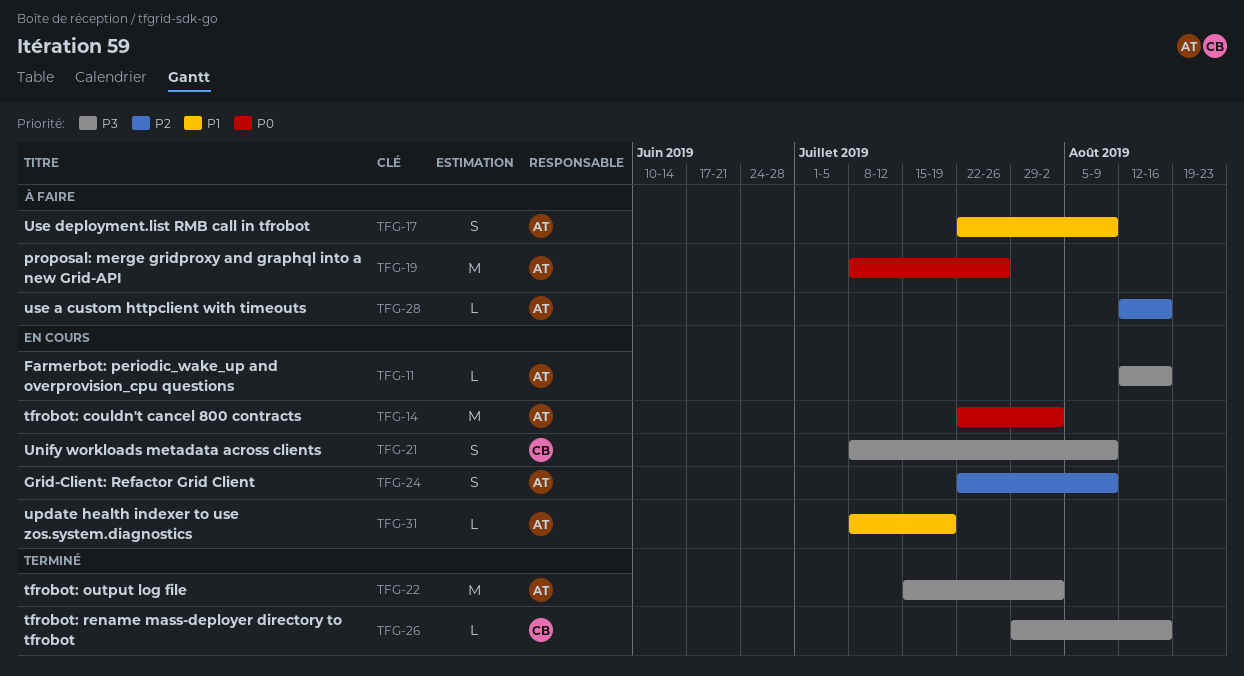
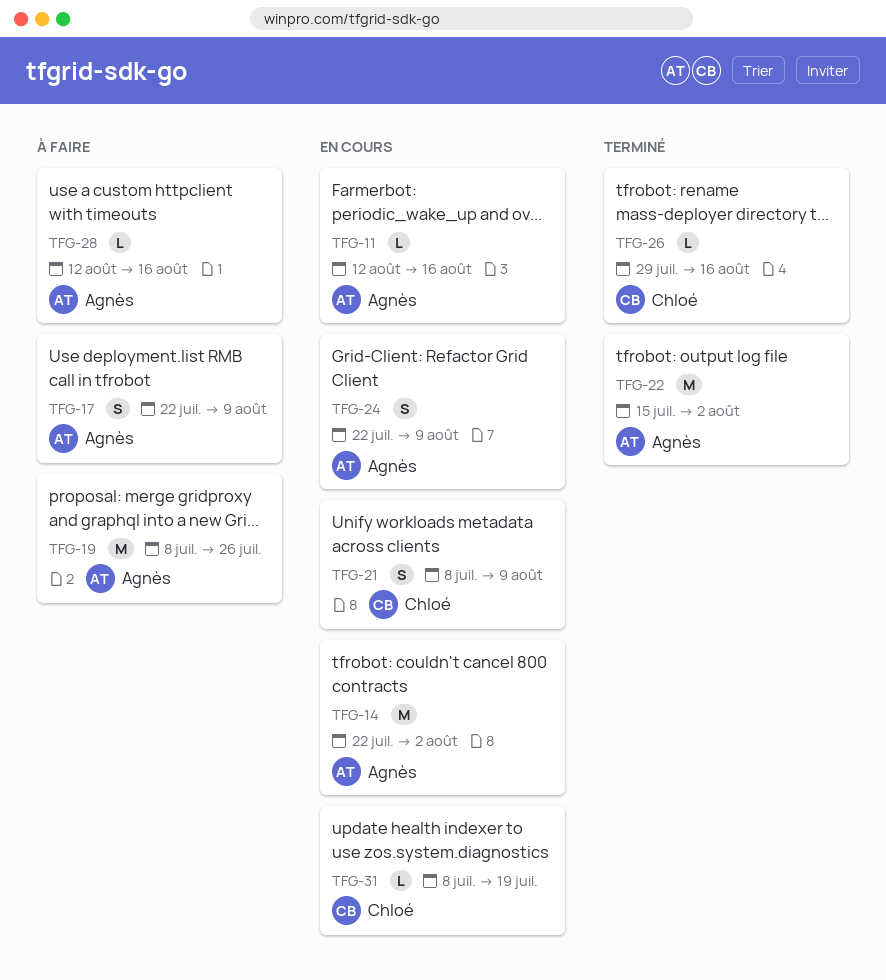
TFG-31, owner: Agnès -> Chloé

